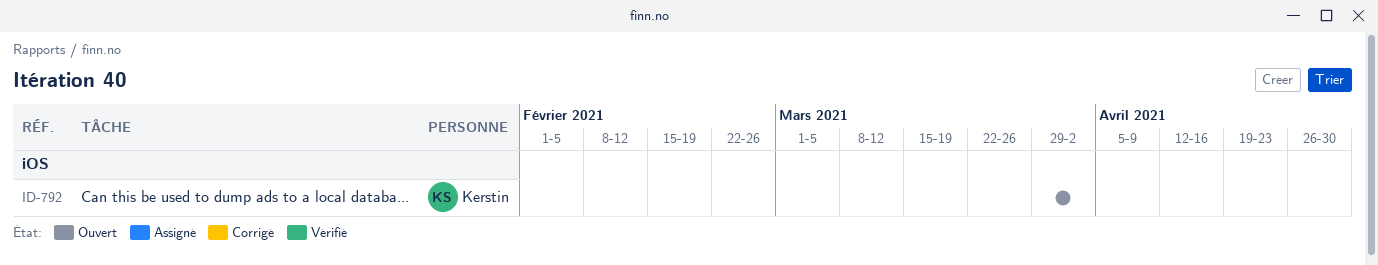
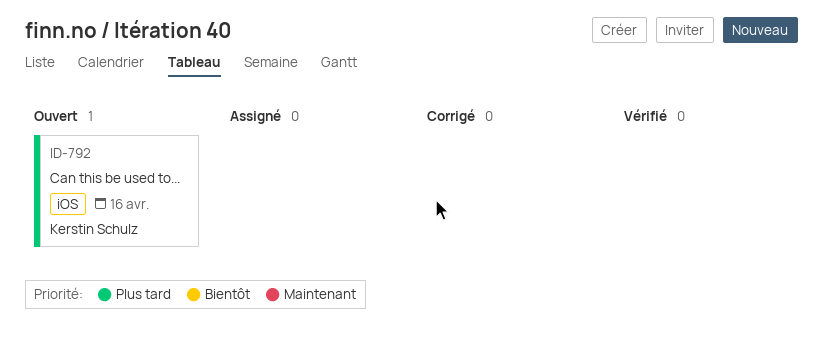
ID-792, due: Apr 2 -> Apr 16

